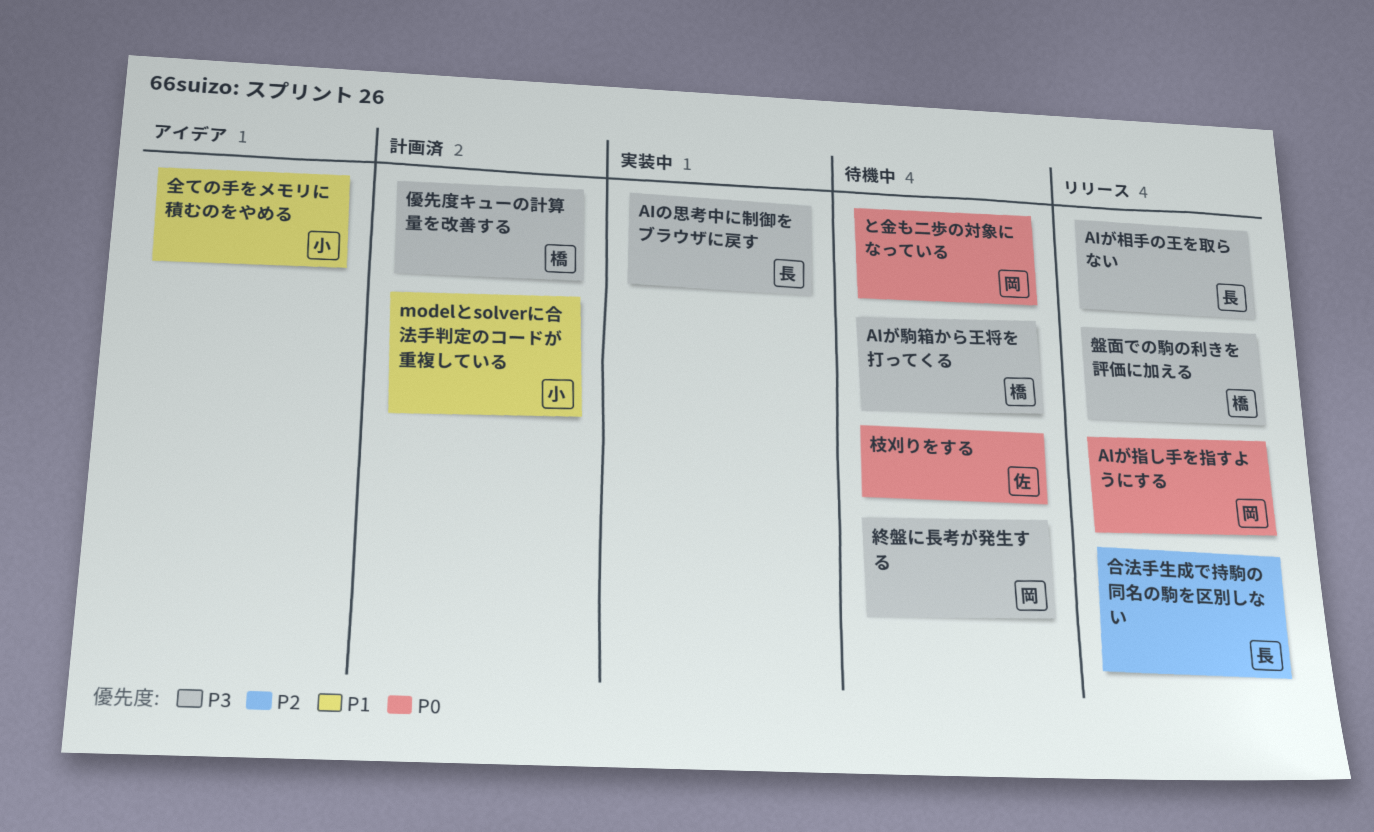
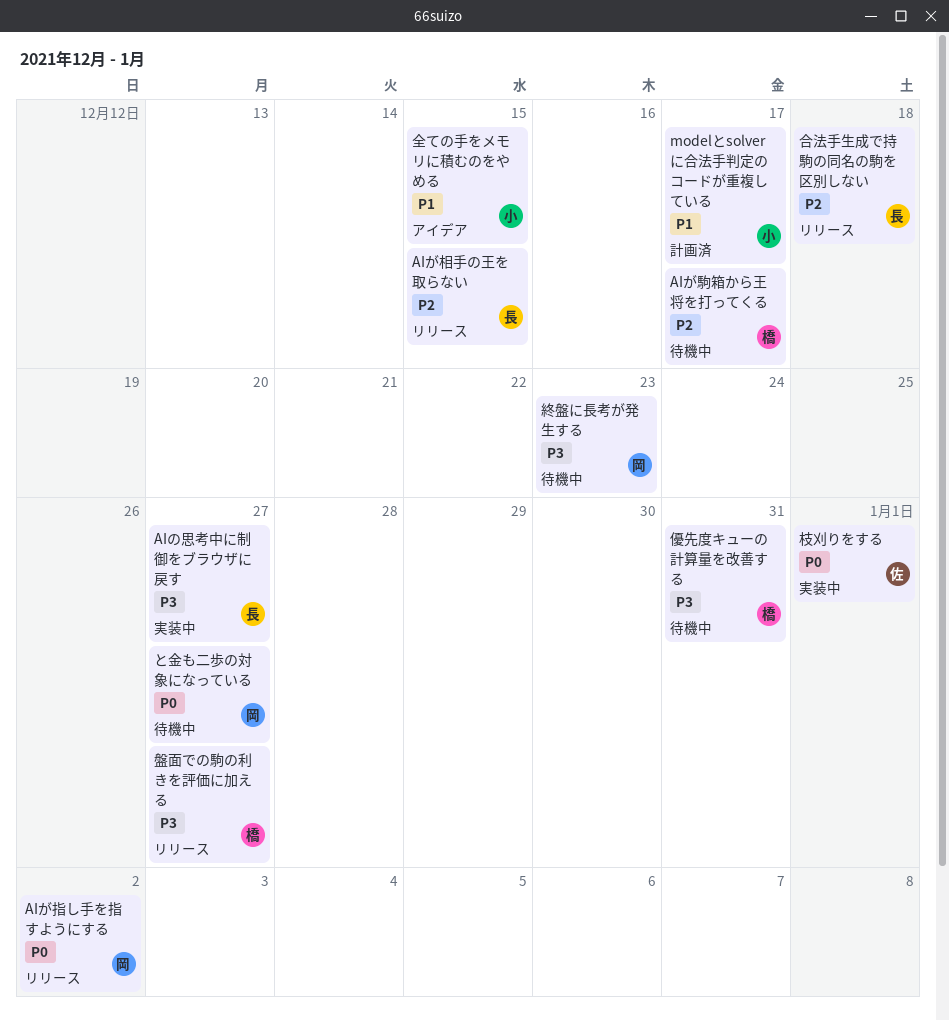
AIが相手の王を取らない, priority: P3 -> P2
AIが駒箱から王将を打ってくる, priority: P3 -> P2
優先度キューの計算量を改善する, status: 計画済 -> 待機中
枝刈りをする, status: 待機中 -> 実装中

